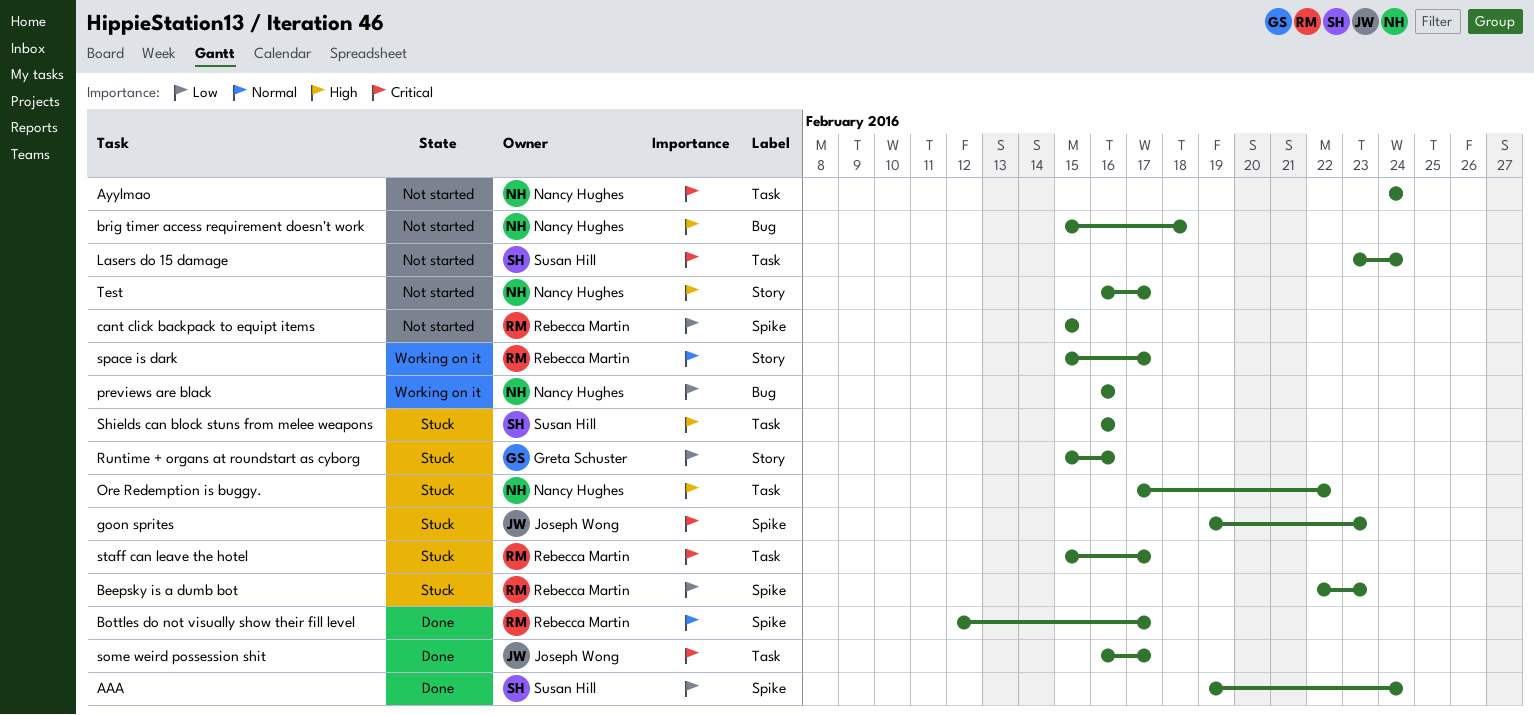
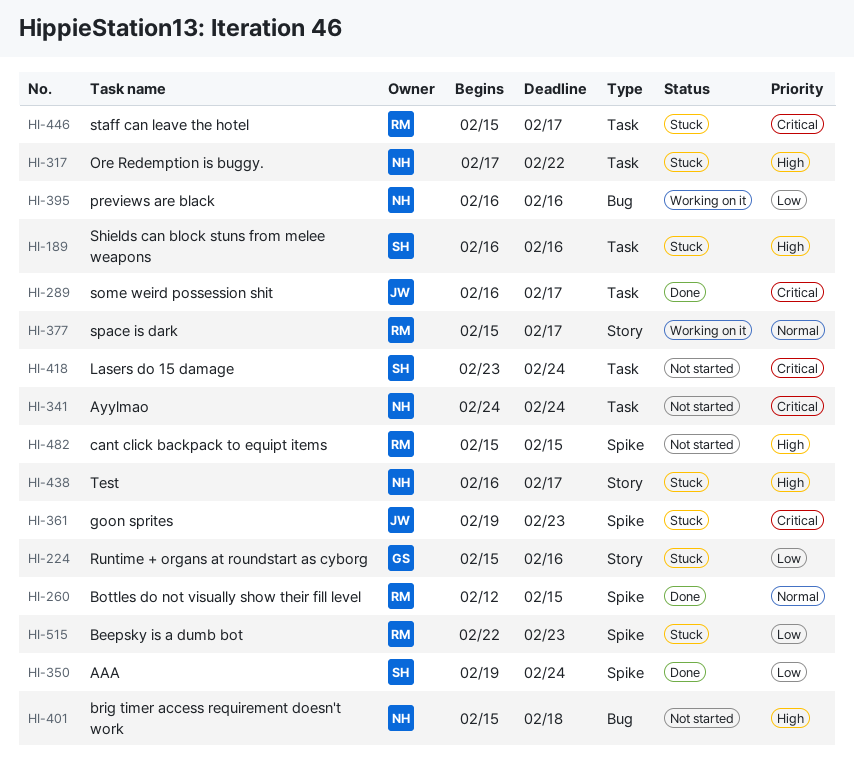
Bottles do not visually show their fill level, due: Feb 17 -> Feb 15
cant click backpack to equipt items, priority: Low -> High
Test, status: Not started -> Stuck

